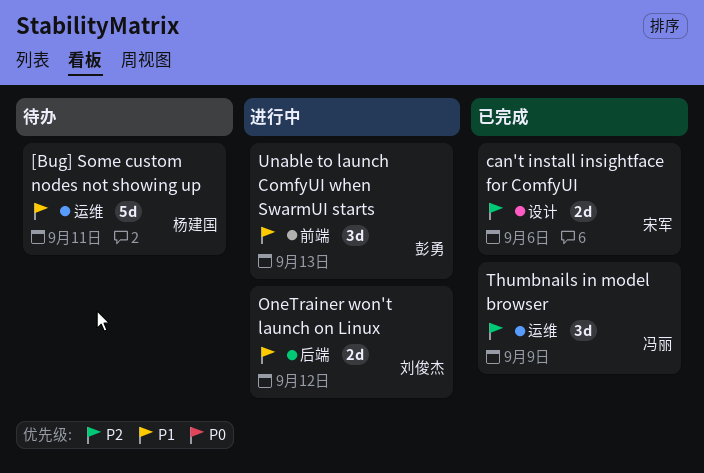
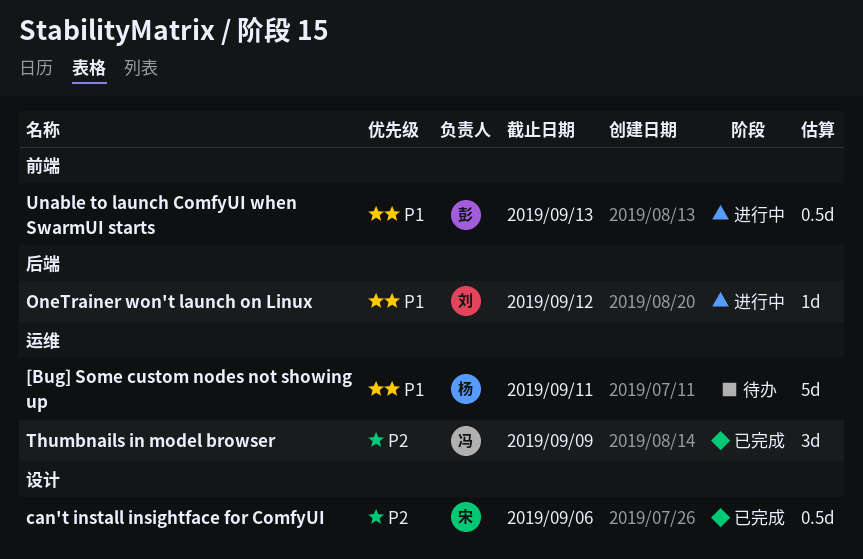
can't install insightface for ComfyUI, estimate: 2d -> 0.5d
OneTrainer won't launch on Linux, estimate: 2d -> 1d
Unable to launch ComfyUI when SwarmUI starts, estimate: 3d -> 0.5d

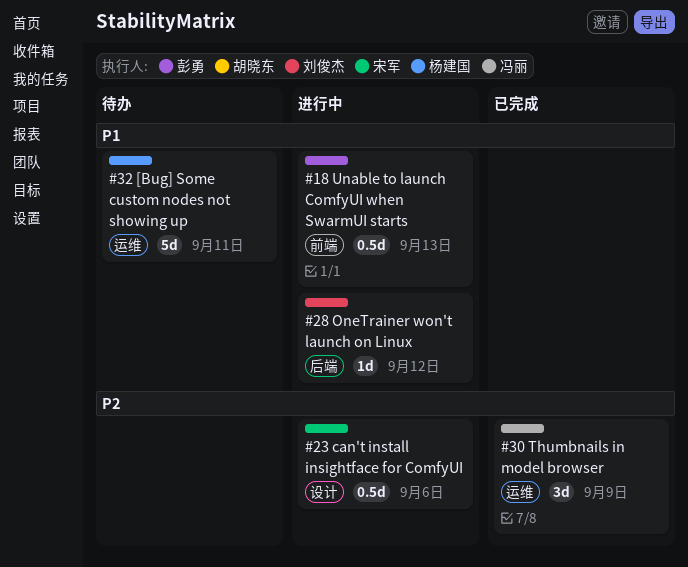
can't install insightface for ComfyUI, status: 已完成 -> 进行中

